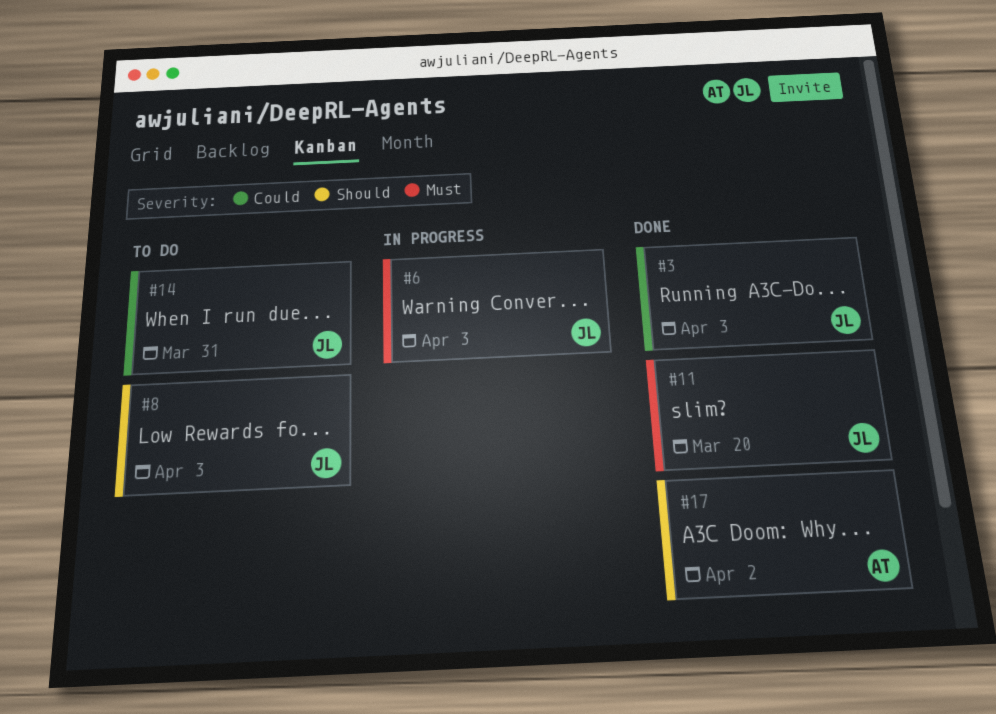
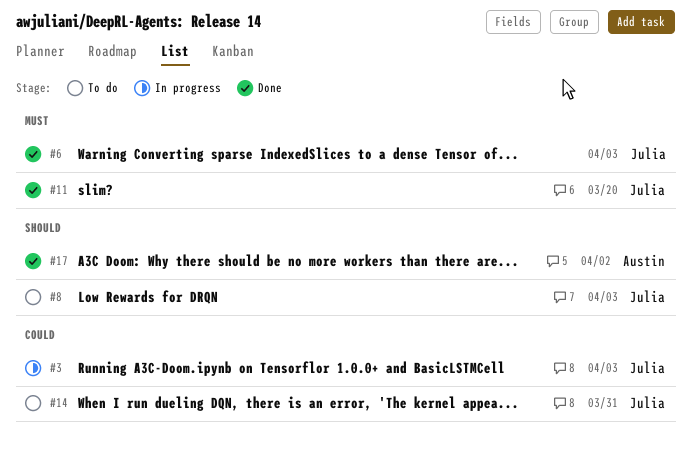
#3, status: Done -> In progress
#6, status: In progress -> Done

